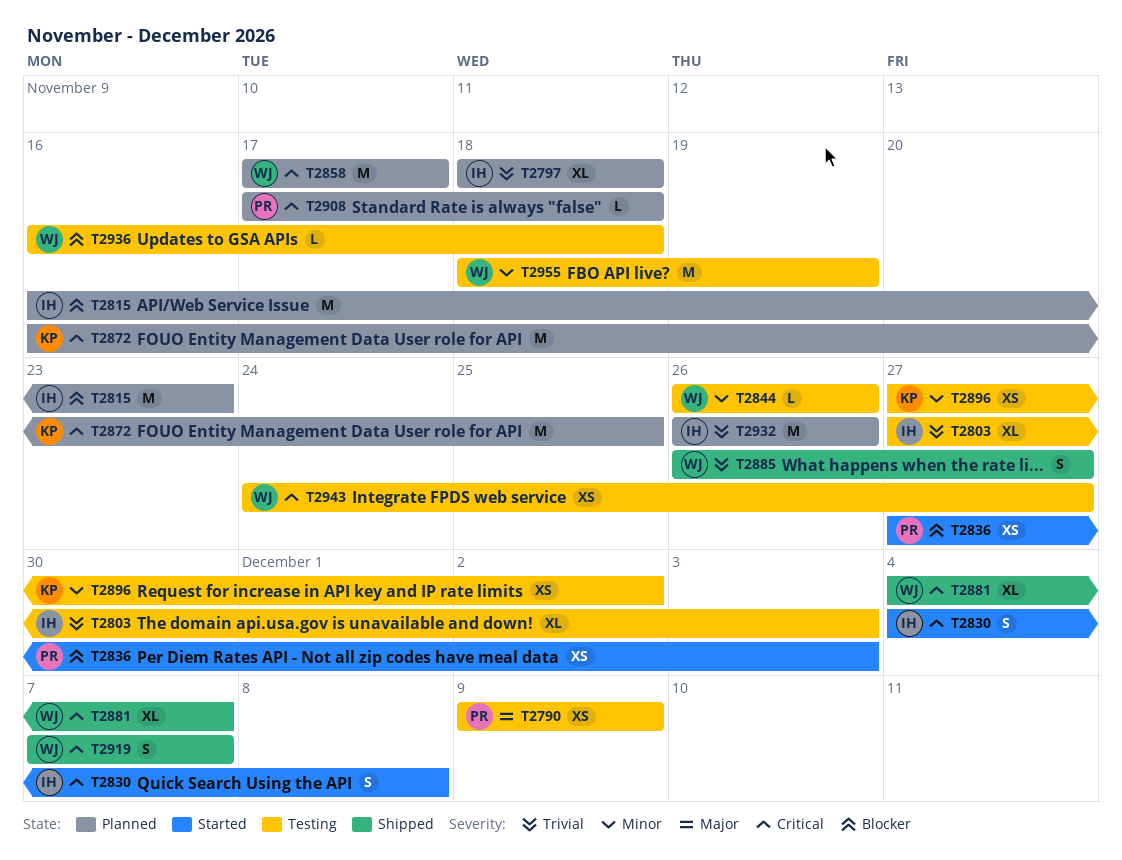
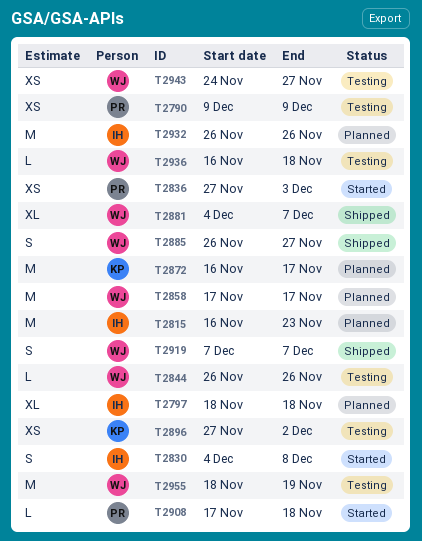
T2803: present -> none
T2872, due: Nov 25 -> Nov 17
T2908, status: Planned -> Started

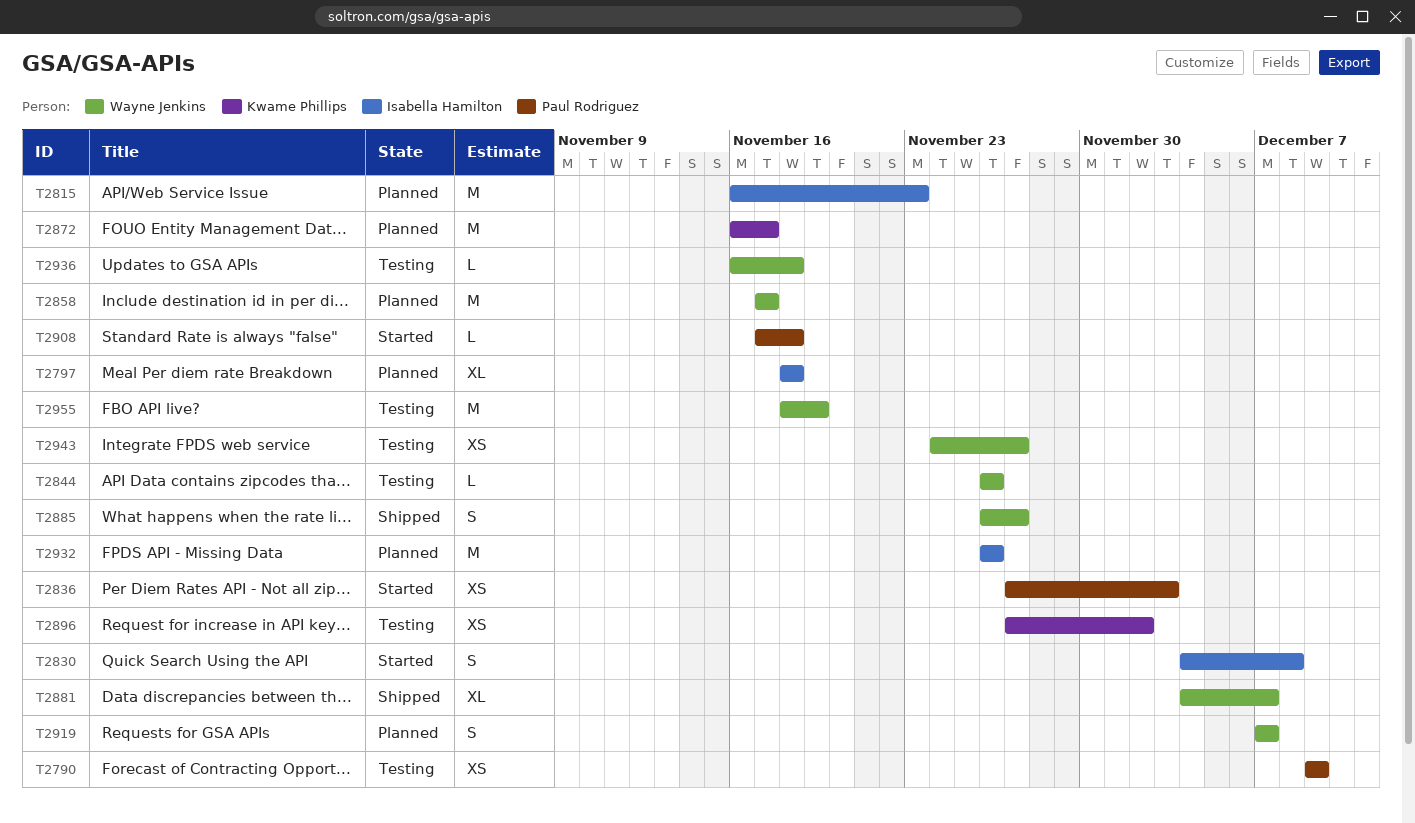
T2919, status: Shipped -> Planned

